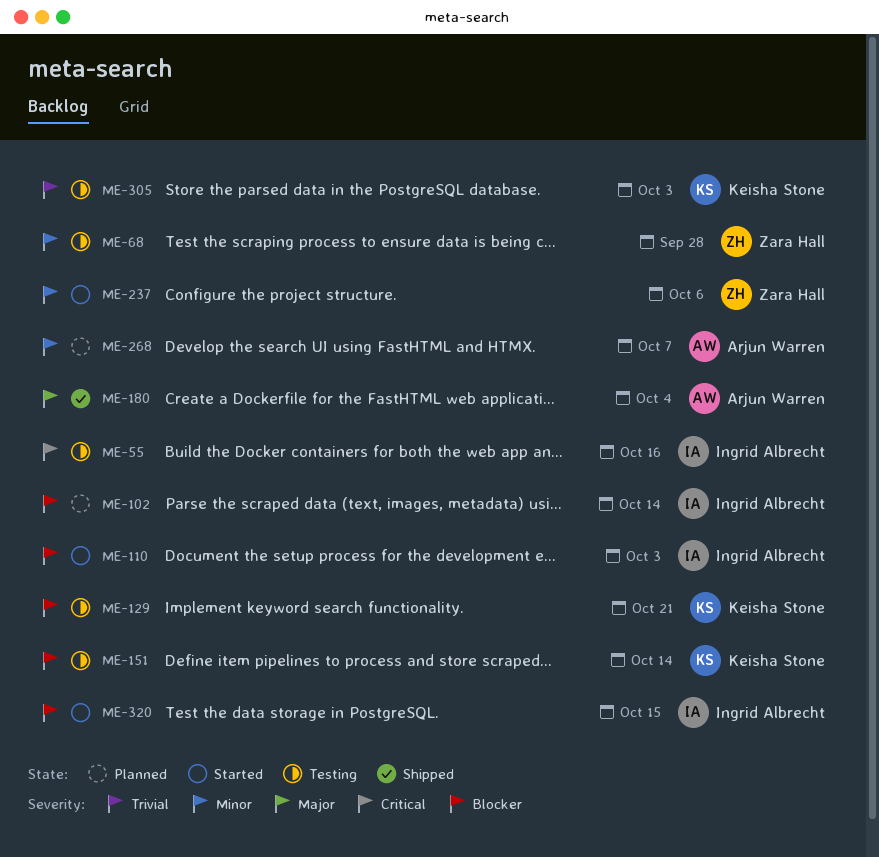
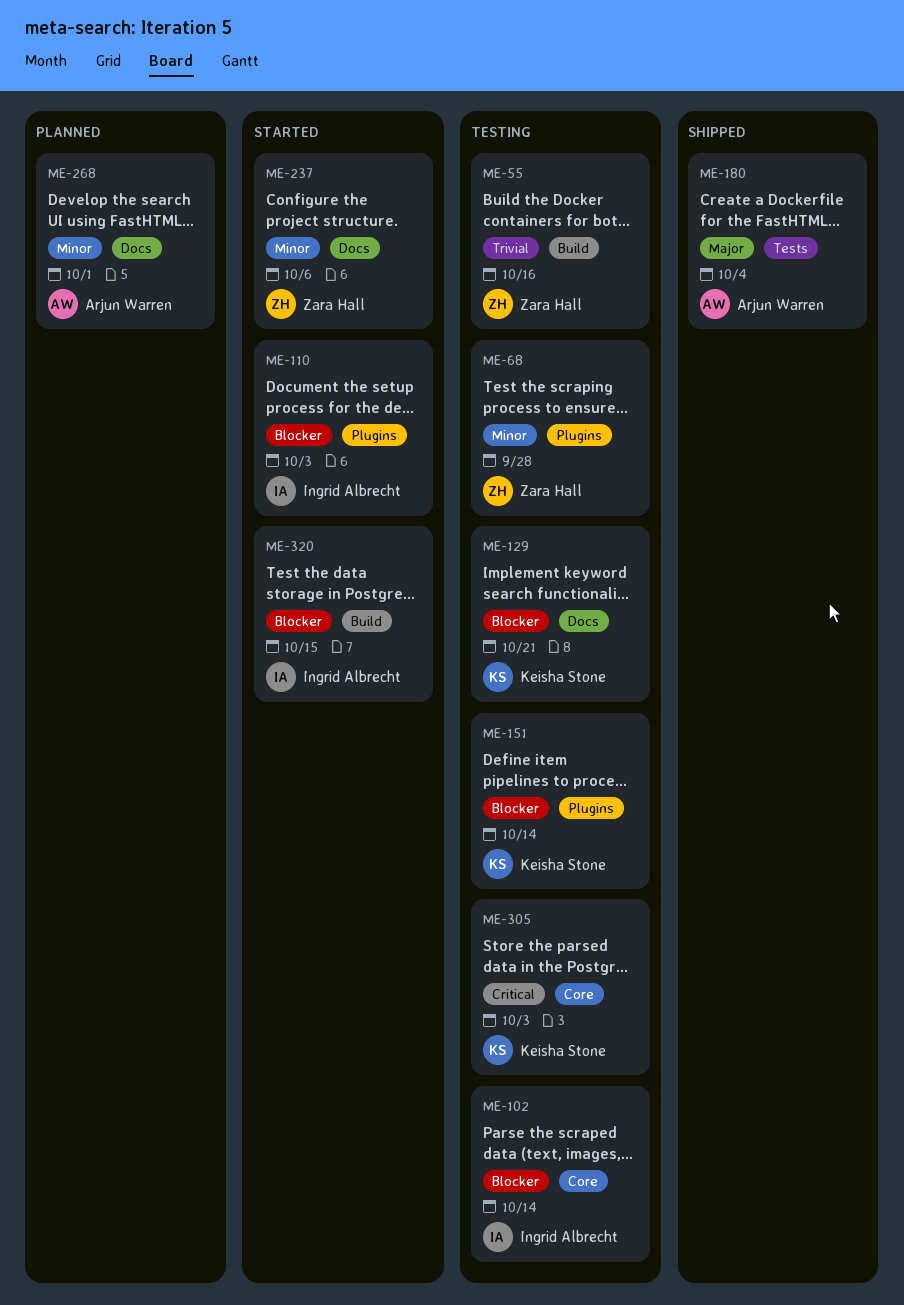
ME-55, owner: Ingrid Albrecht -> Zara Hall
ME-55, priority: Critical -> Trivial
ME-102, status: Planned -> Testing
ME-268, due: Oct 7 -> Oct 1
ME-305, priority: Trivial -> Critical

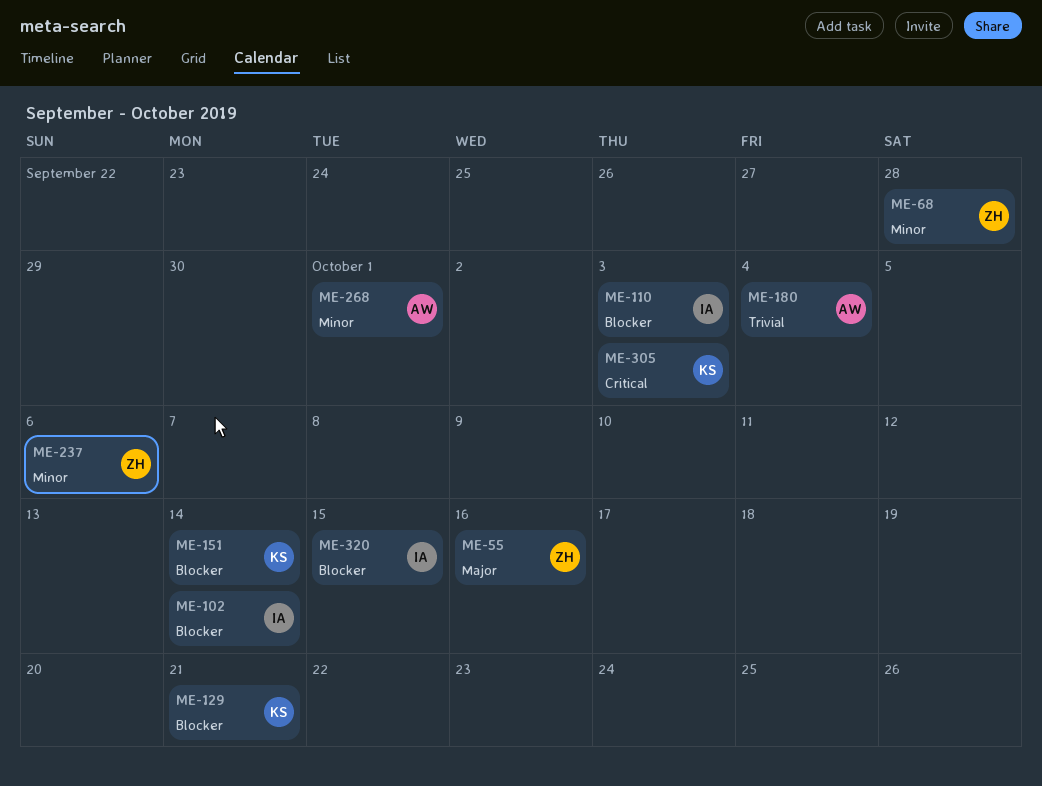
ME-55, priority: Trivial -> Major
ME-180, priority: Major -> Trivial

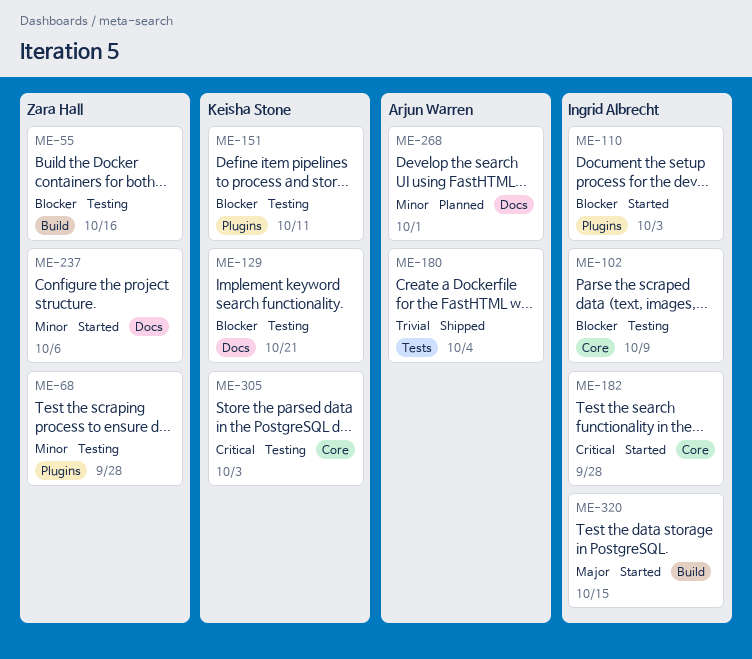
ME-55, priority: Major -> Blocker
ME-102, due: Oct 14 -> Oct 9
ME-151, due: Oct 14 -> Oct 11
ME-182: none -> present
ME-320, priority: Blocker -> Major

